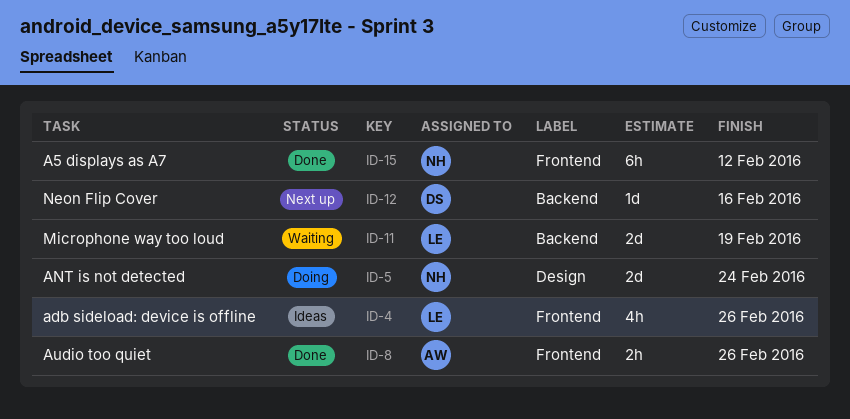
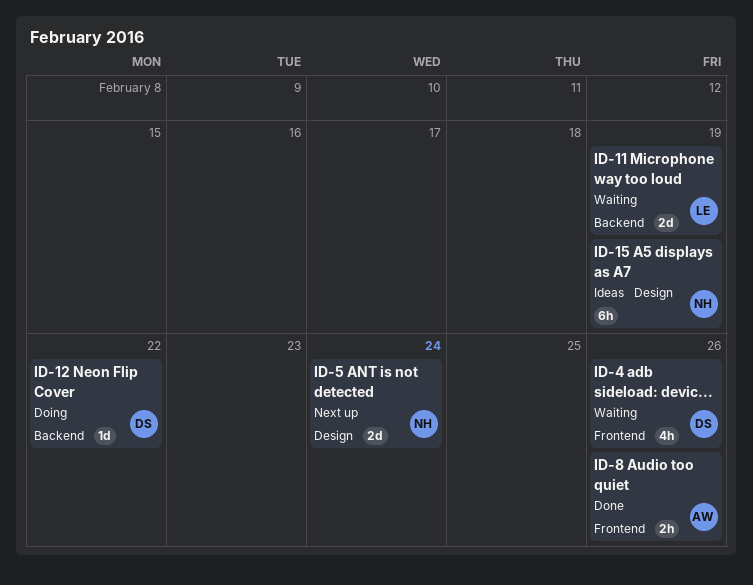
ID-4, status: Ideas -> Waiting
ID-4, owner: LE -> DS
ID-5, status: Doing -> Next up
ID-12, status: Next up -> Doing
ID-12, due: Feb 16 -> Feb 22
ID-15, status: Done -> Ideas
ID-15, label: Frontend -> Design
ID-15, due: Feb 12 -> Feb 19

